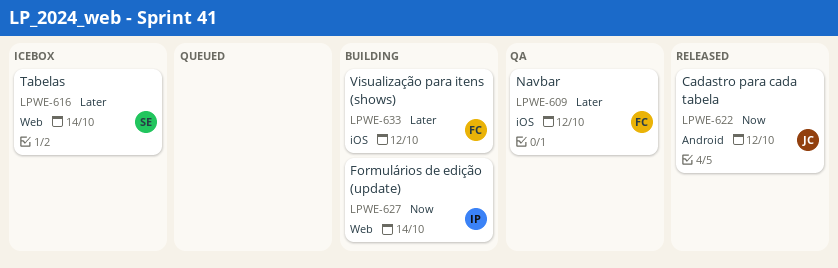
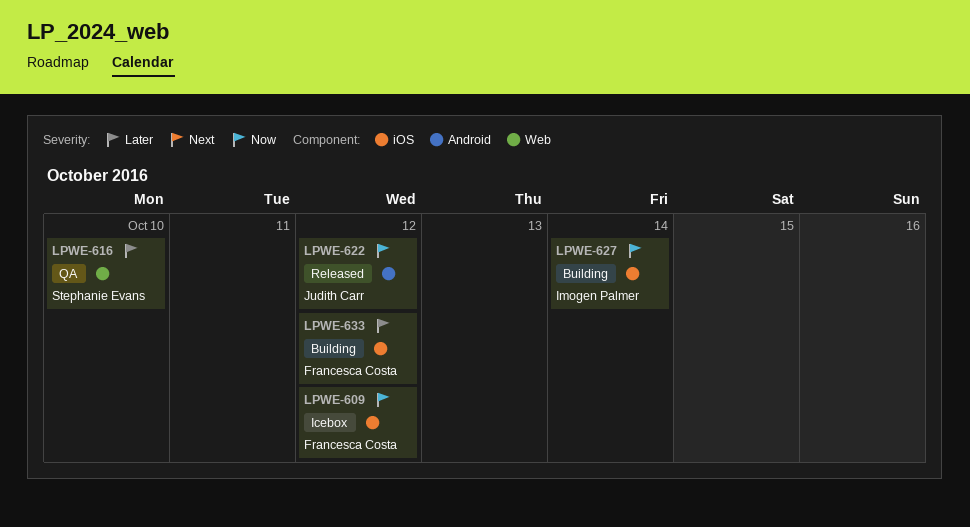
LPWE-609, status: QA -> Icebox
LPWE-609, priority: Later -> Now
LPWE-616, status: Icebox -> QA
LPWE-616, due: Oct 14 -> Oct 10
LPWE-627, label: Web -> iOS

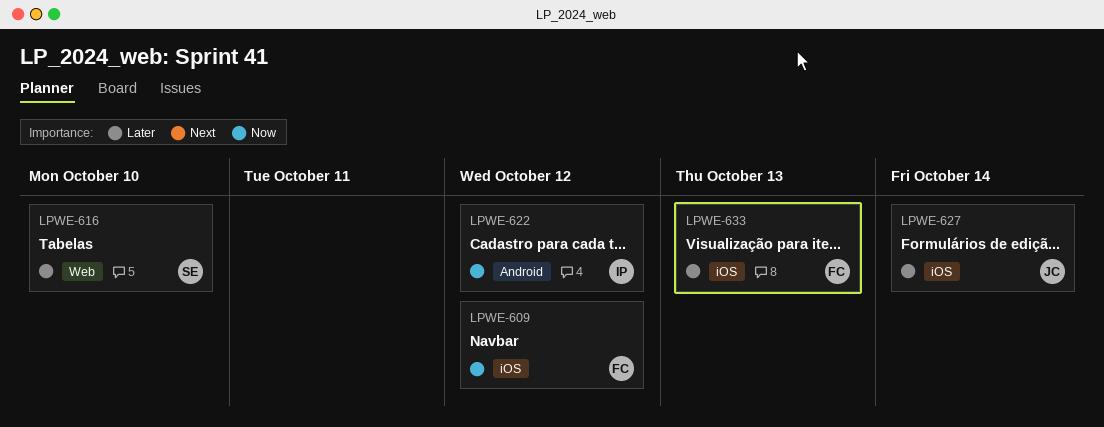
LPWE-622, owner: Judith Carr -> Imogen Palmer
LPWE-627, owner: Imogen Palmer -> Judith Carr
LPWE-627, priority: Now -> Later
LPWE-633, due: Oct 12 -> Oct 13

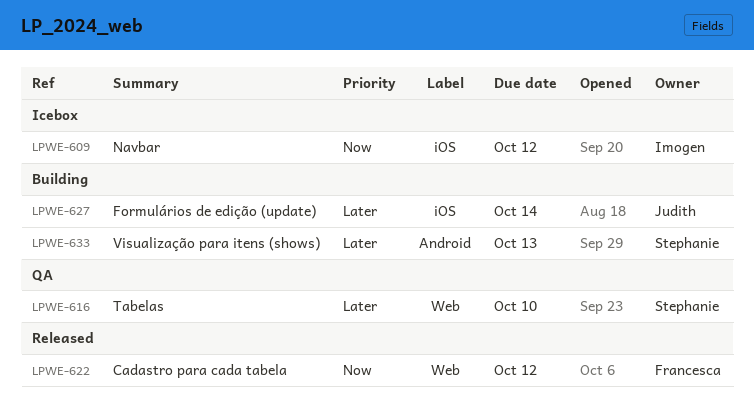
LPWE-609, owner: Francesca -> Imogen
LPWE-622, owner: Imogen -> Francesca
LPWE-622, label: Android -> Web
LPWE-633, owner: Francesca -> Stephanie
LPWE-633, label: iOS -> Android

